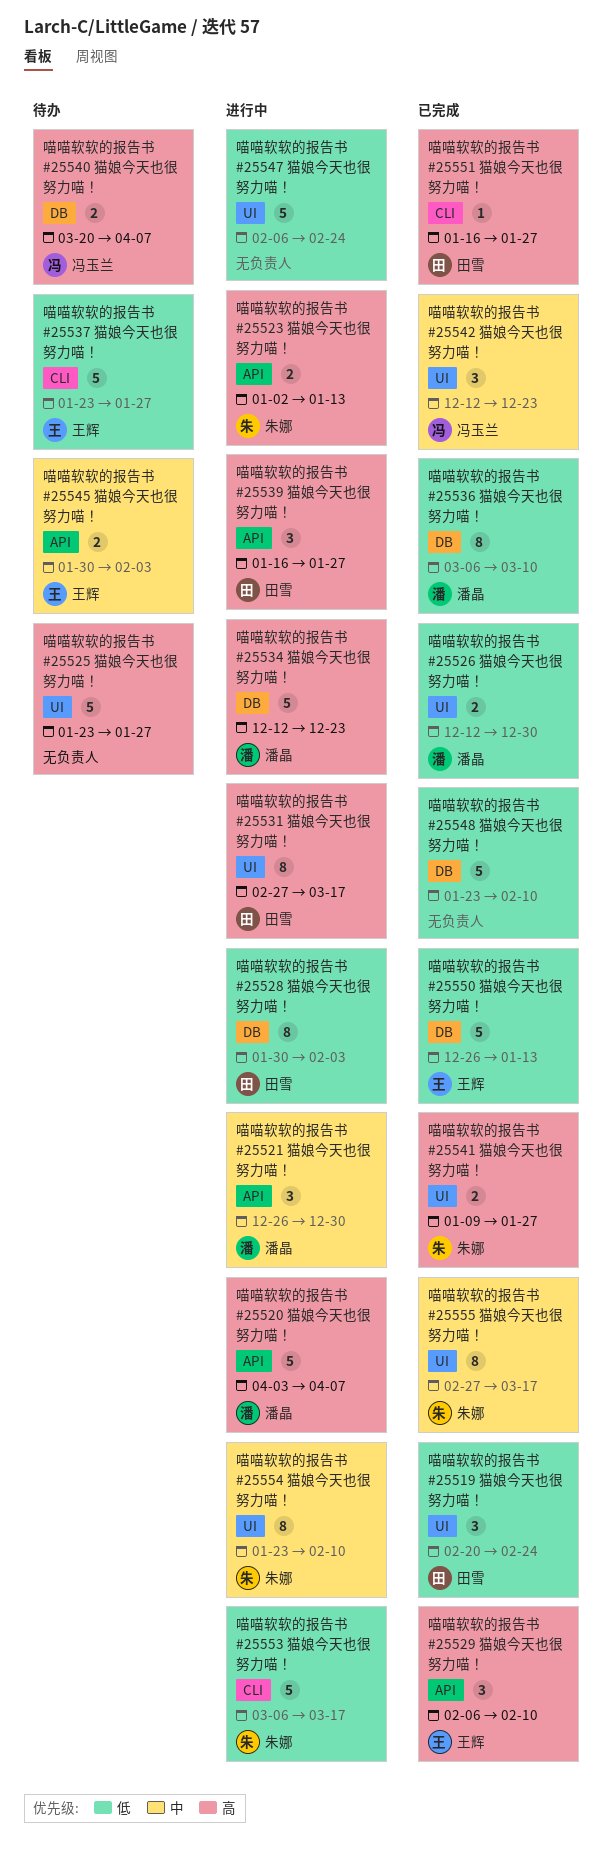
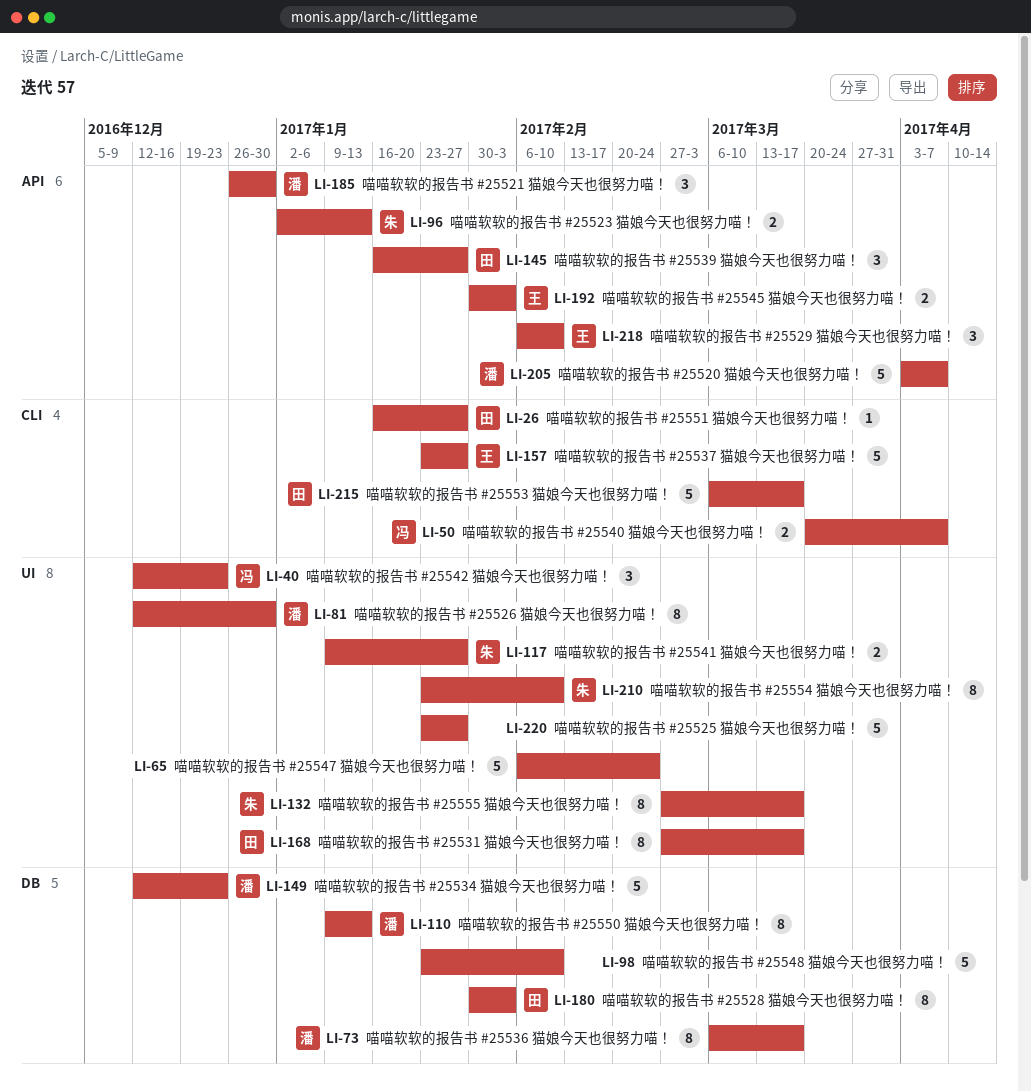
喵喵软软的报告书 #25519 猫娘今天也很努力喵！: present -> none
喵喵软软的报告书 #25526 猫娘今天也很努力喵！, estimate: 2 -> 8
喵喵软软的报告书 #25536 猫娘今天也很努力喵！, due: Mar 10 -> Mar 17
喵喵软软的报告书 #25540 猫娘今天也很努力喵！, label: DB -> CLI
喵喵软软的报告书 #25550 猫娘今天也很努力喵！, owner: 王辉 -> 潘晶
喵喵软软的报告书 #25550 猫娘今天也很努力喵！, estimate: 5 -> 8
喵喵软软的报告书 #25550 猫娘今天也很努力喵！, start: Dec 26 -> Jan 9
喵喵软软的报告书 #25553 猫娘今天也很努力喵！, owner: 朱娜 -> 田雪

